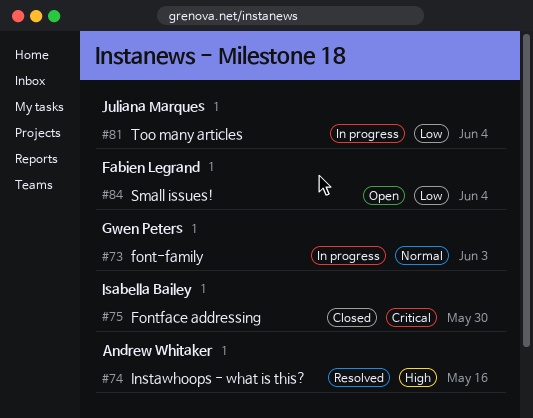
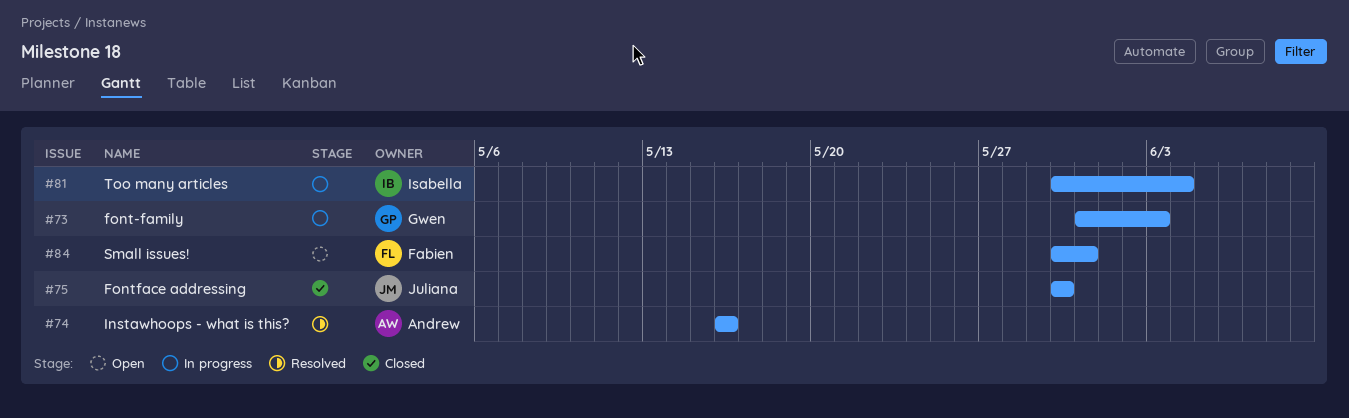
#75, owner: Isabella Bailey -> Juliana Marques
#81, owner: Juliana Marques -> Isabella Bailey
#84, due: Jun 4 -> May 31

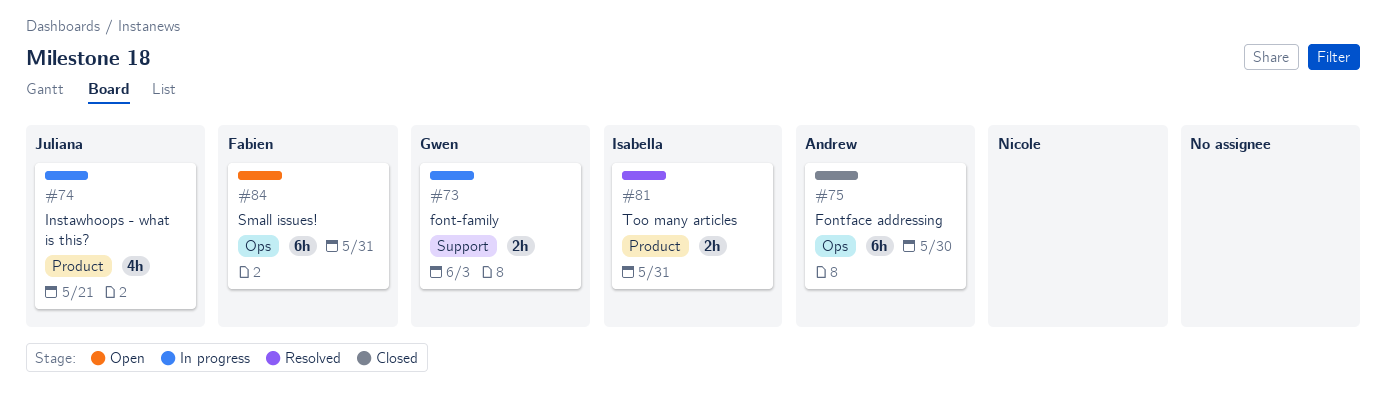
#74, status: Resolved -> In progress
#74, owner: Andrew -> Juliana
#74, due: May 16 -> May 21
#75, owner: Juliana -> Andrew
#81, status: In progress -> Resolved
#81, due: Jun 4 -> May 31

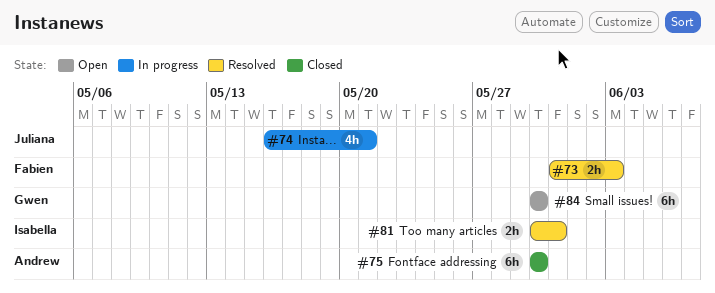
#73, status: In progress -> Resolved
#73, owner: Gwen -> Fabien
#84, owner: Fabien -> Gwen
#84, due: May 31 -> May 30

